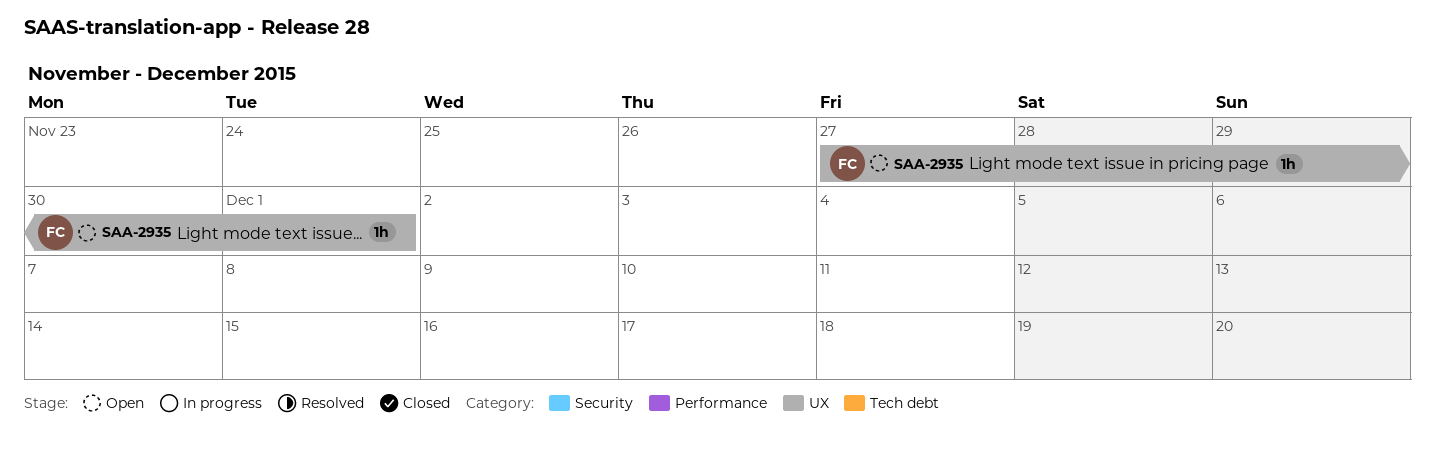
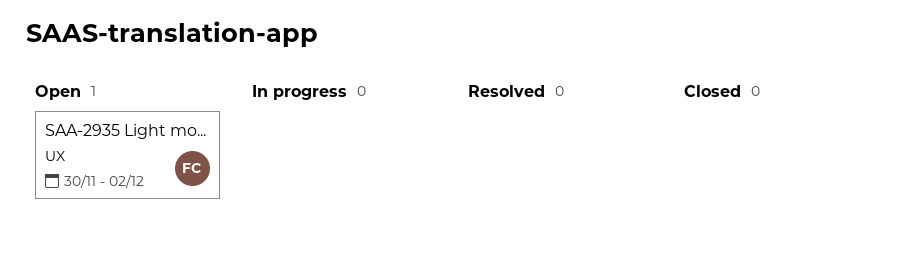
SAA-2935, start: Nov 27 -> Nov 30
SAA-2935, due: Dec 1 -> Dec 2

